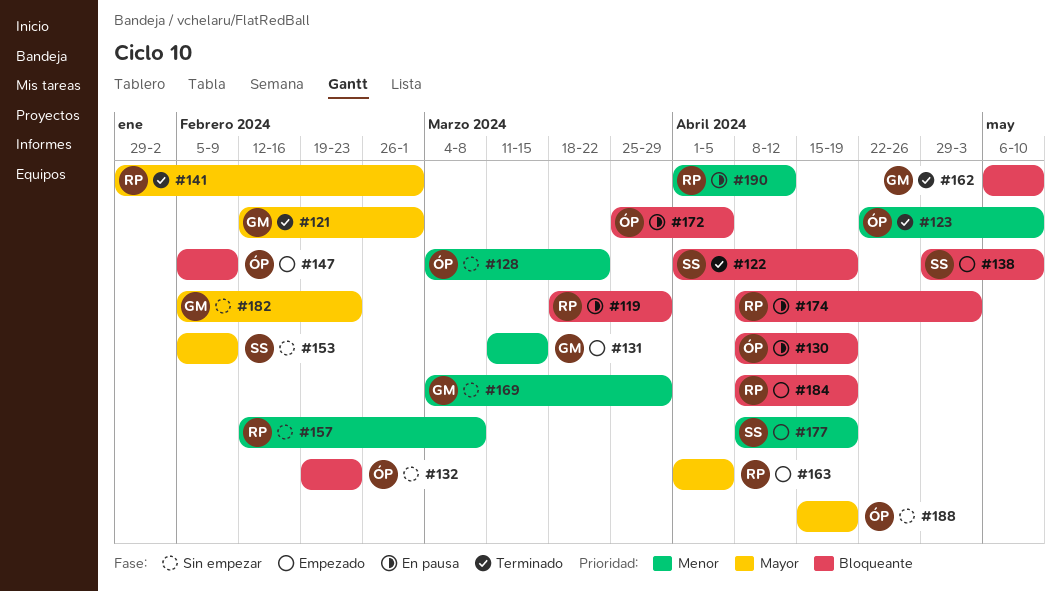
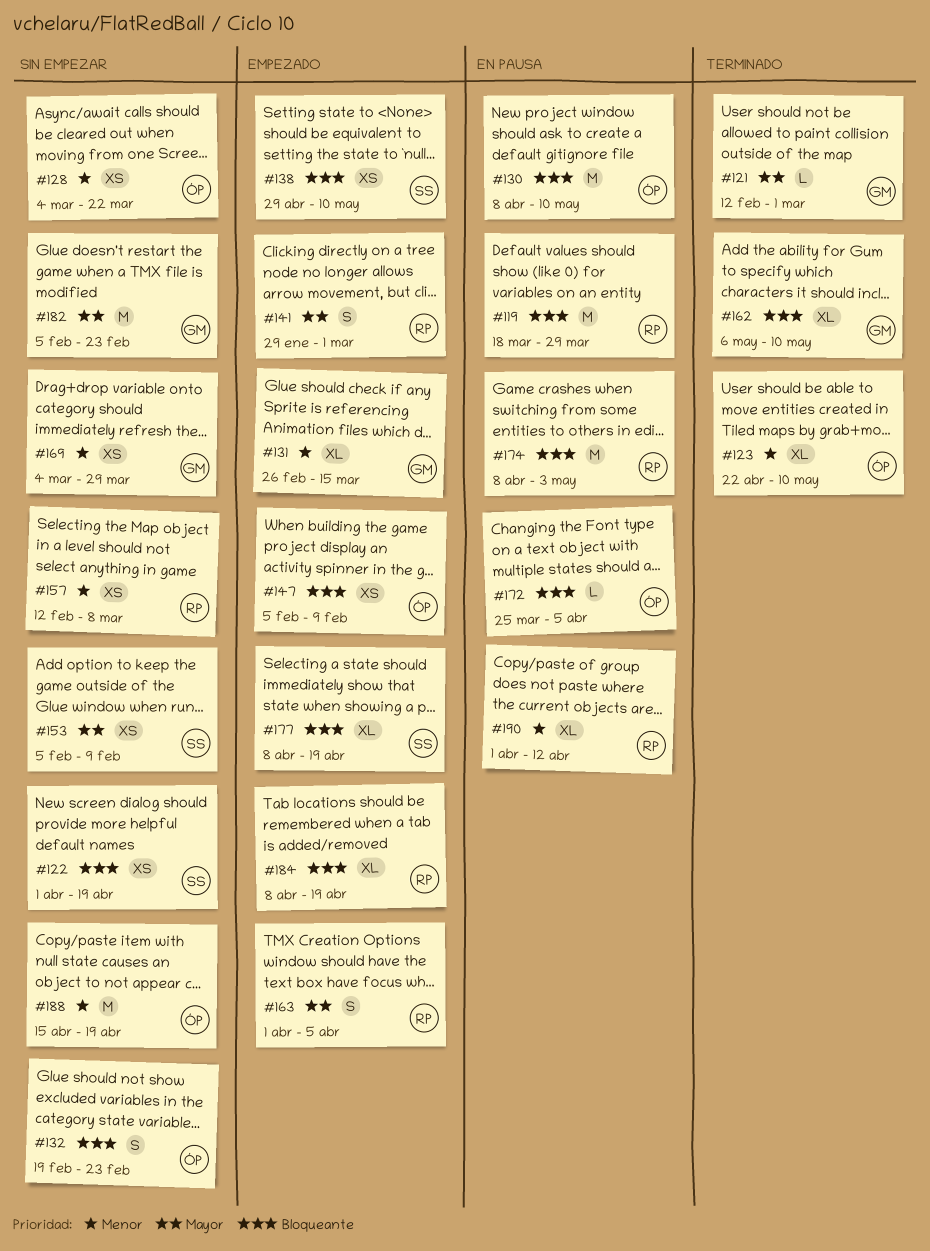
#122, status: Terminado -> Sin empezar
#130, due: Apr 19 -> May 10
#131, start: Mar 11 -> Feb 26
#141, status: Terminado -> Empezado
#177, priority: Menor -> Bloqueante
#188, priority: Mayor -> Menor

